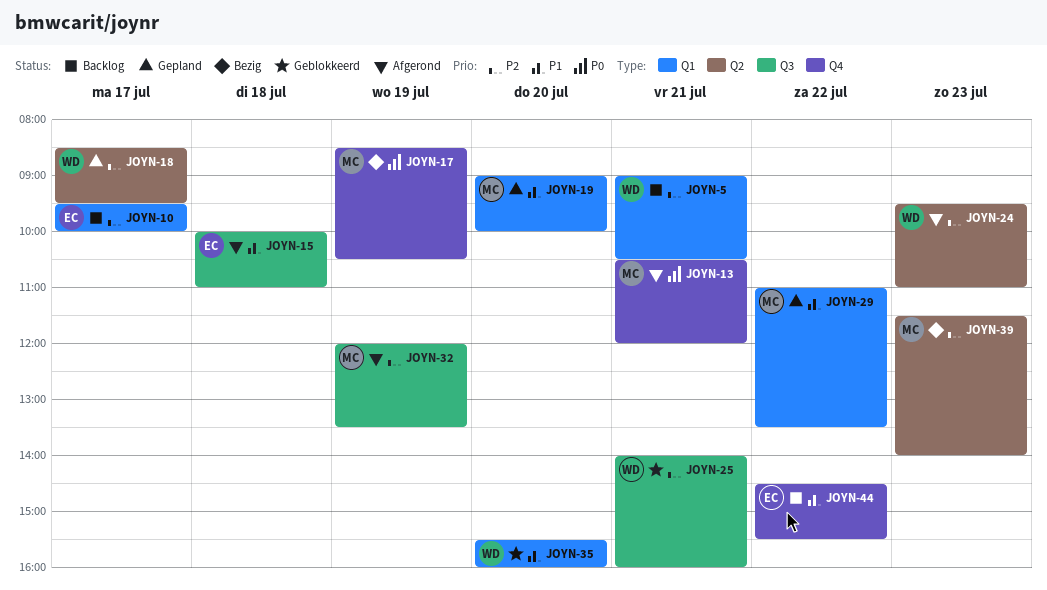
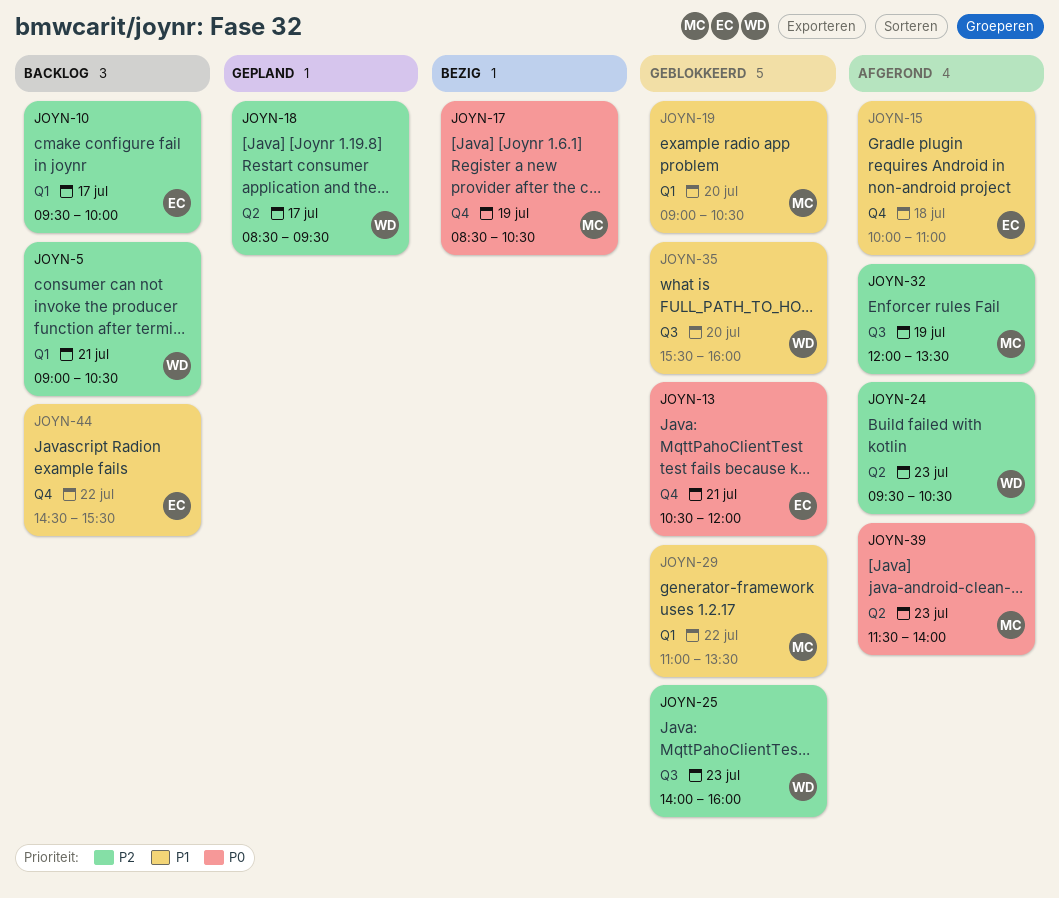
JOYN-13, status: Afgerond -> Geblokkeerd
JOYN-13, owner: MC -> EC
JOYN-15, label: Q3 -> Q4
JOYN-19, status: Gepland -> Geblokkeerd
JOYN-19, ends: 10:00 -> 10:30
JOYN-24, ends: 11:00 -> 10:30
JOYN-25, day: Jul 21 -> Jul 23
JOYN-29, status: Gepland -> Geblokkeerd
JOYN-35, label: Q1 -> Q3
JOYN-39, status: Bezig -> Afgerond
JOYN-39, priority: P2 -> P0

